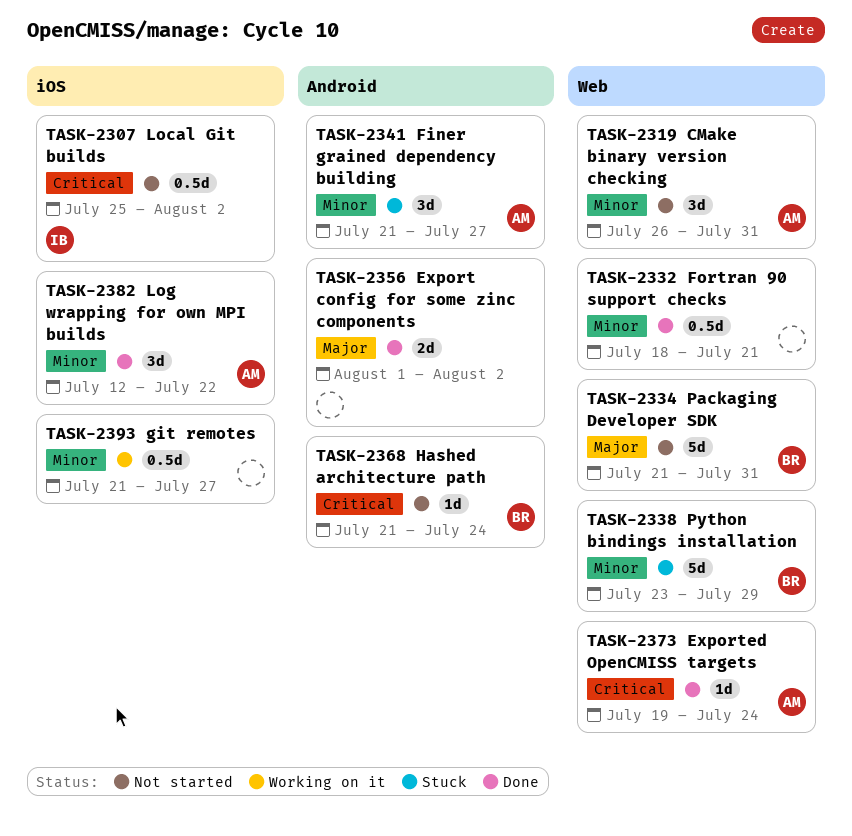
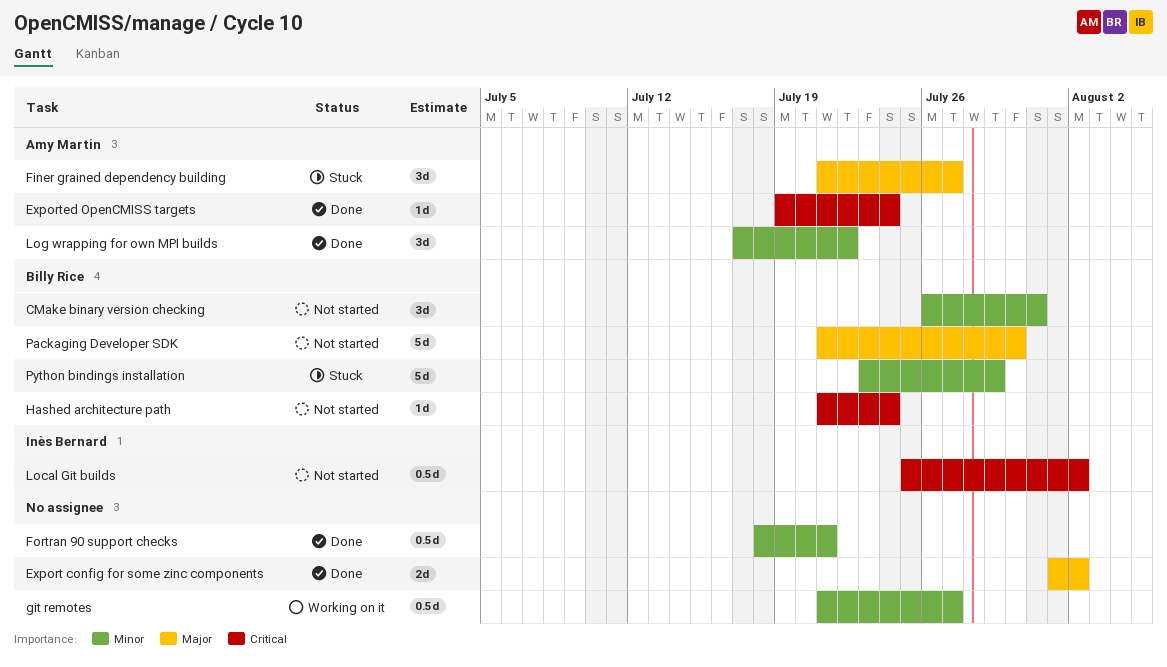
CMake binary version checking, owner: Amy Martin -> Billy Rice
Finer grained dependency building, priority: Minor -> Major
Log wrapping for own MPI builds, start: Jul 12 -> Jul 17
Packaging Developer SDK, due: Jul 31 -> Jul 30

